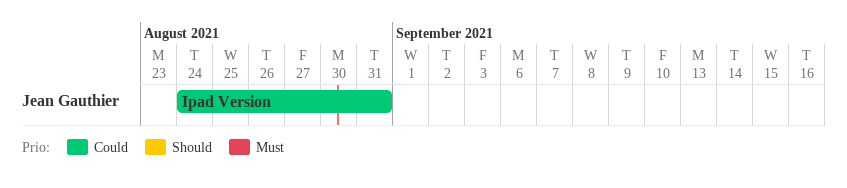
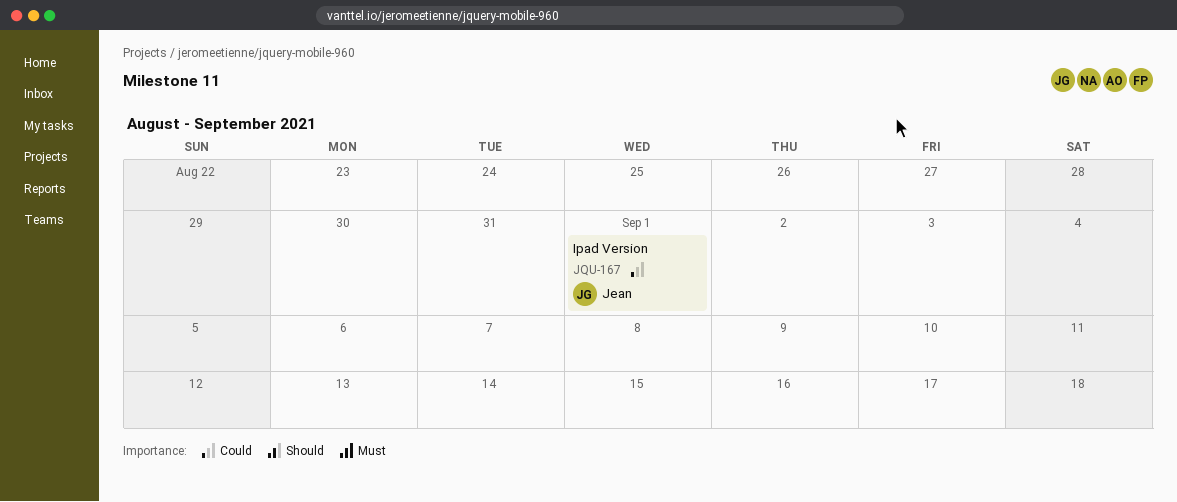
Ipad Version, due: Aug 31 -> Sep 1

